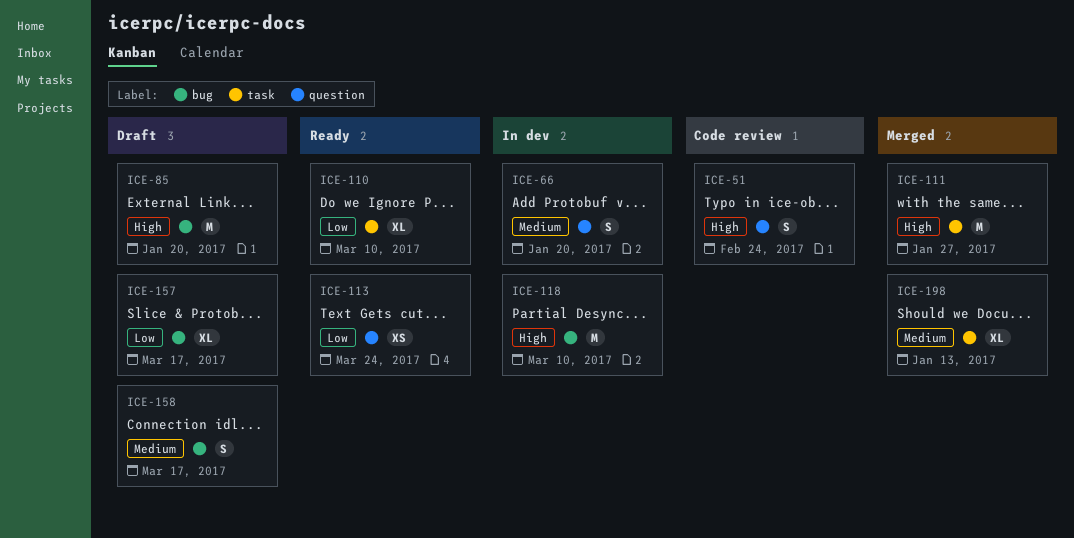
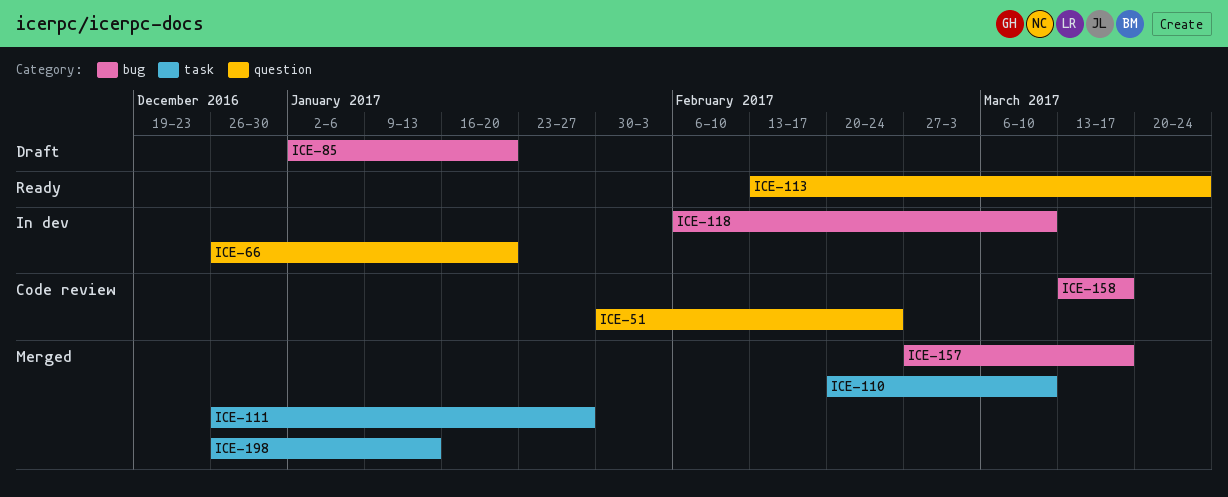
ICE-110, status: Ready -> Merged
ICE-157, status: Draft -> Merged
ICE-158, status: Draft -> Code review

